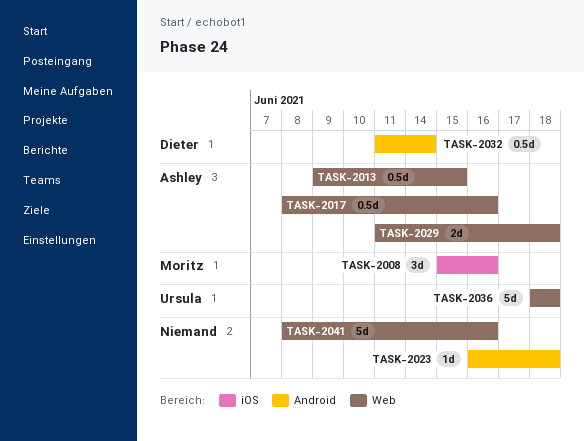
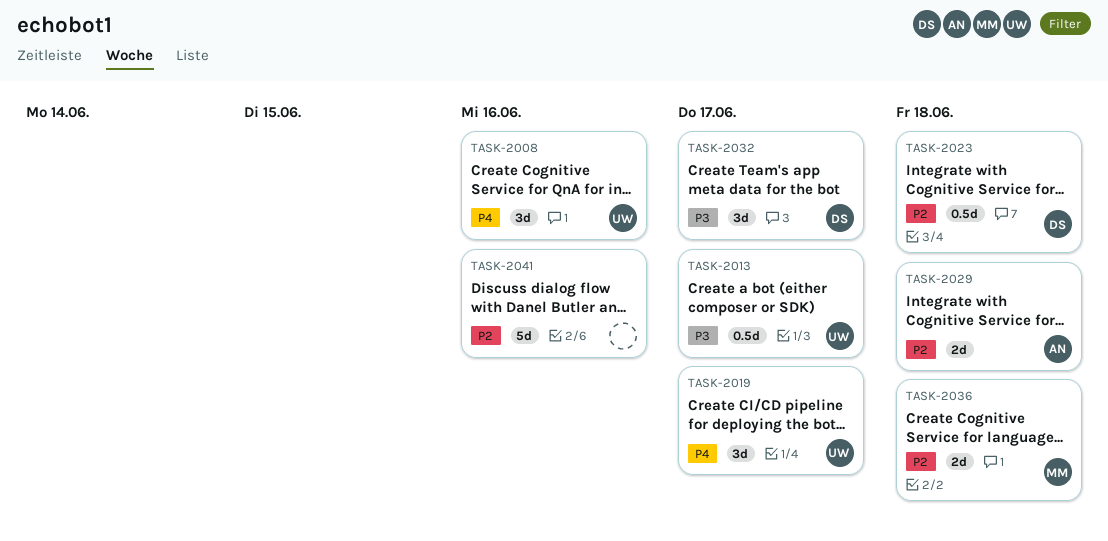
TASK-2008, owner: Moritz -> Ursula
TASK-2013, owner: Ashley -> Ursula
TASK-2013, due: Jun 15 -> Jun 17
TASK-2017: present -> none
TASK-2019: none -> present
TASK-2023, owner: none -> Dieter
TASK-2023, estimate: 1d -> 0.5d
TASK-2032, estimate: 0.5d -> 3d
TASK-2032, due: Jun 14 -> Jun 17
TASK-2036, owner: Ursula -> Moritz
TASK-2036, estimate: 5d -> 2d

